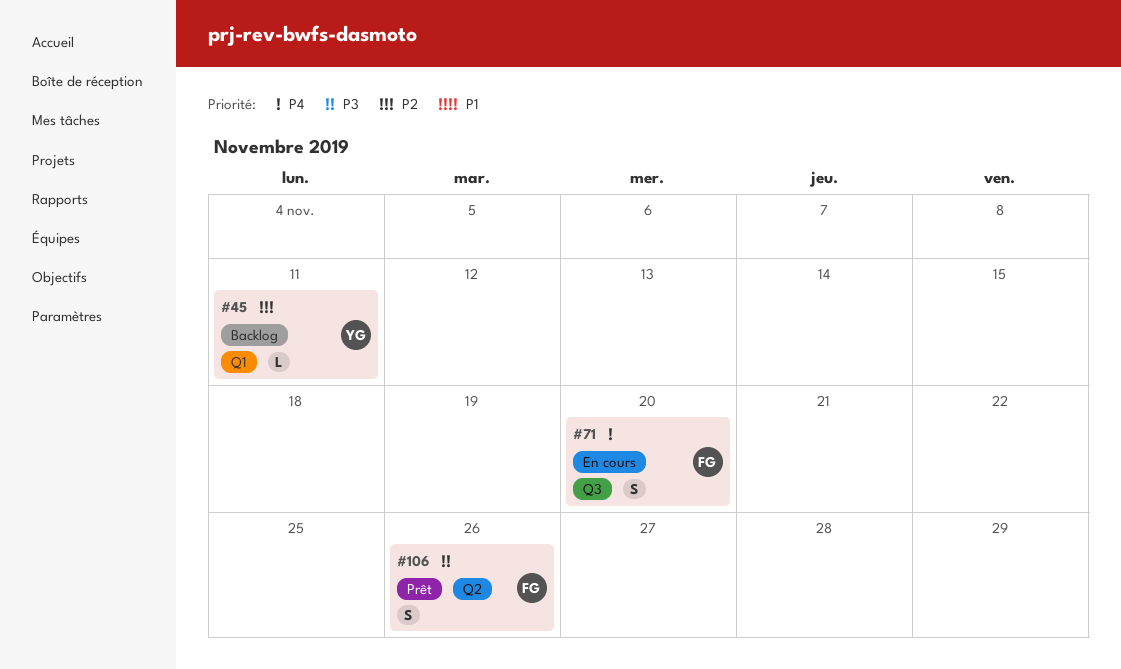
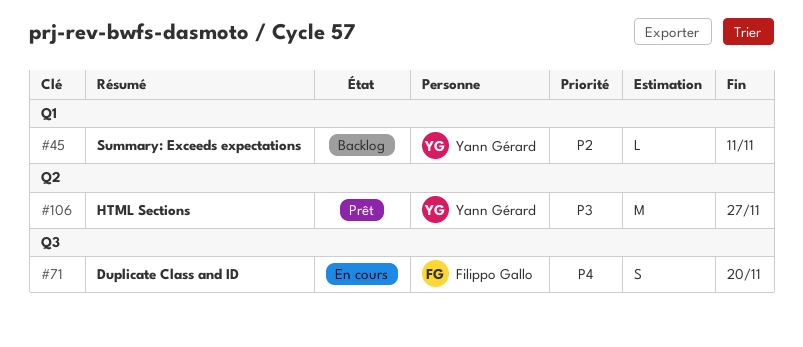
#106, owner: Filippo Gallo -> Yann Gérard
#106, estimate: S -> M
#106, due: Nov 26 -> Nov 27

